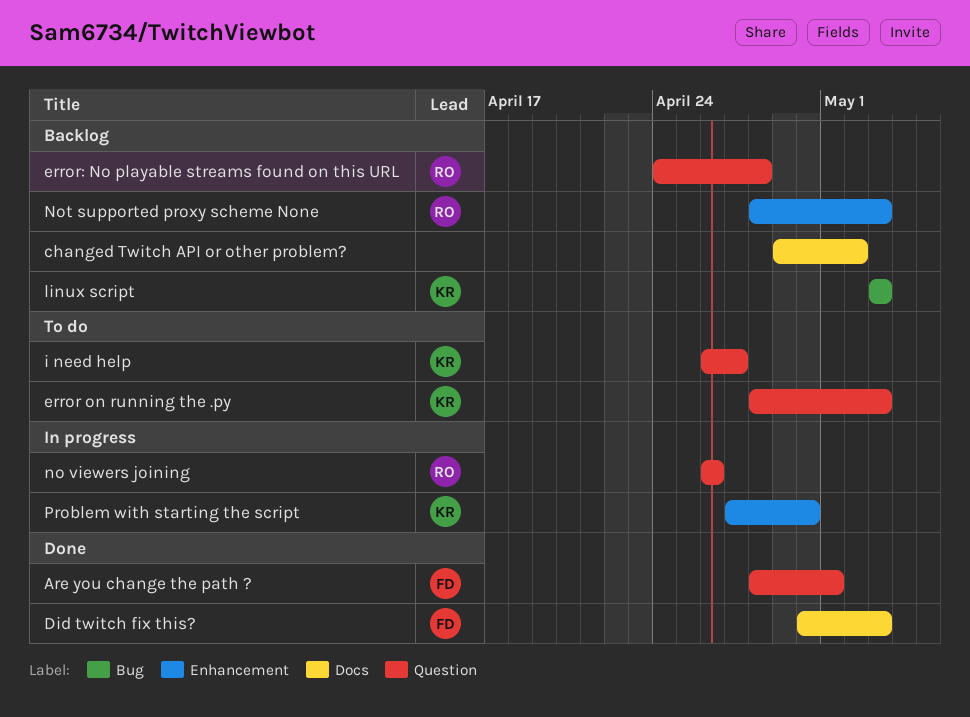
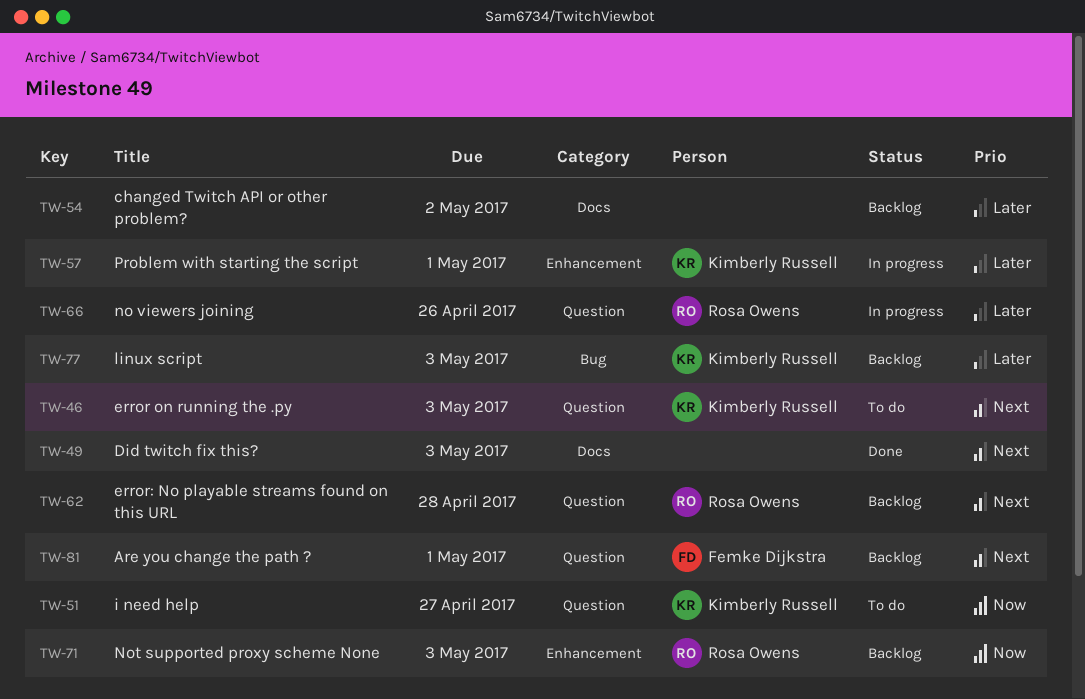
Are you change the path ?, status: Done -> Backlog
Did twitch fix this?, owner: Femke Dijkstra -> none
Problem with starting the script, due: Apr 30 -> May 1

